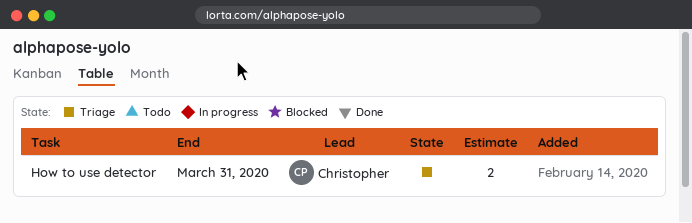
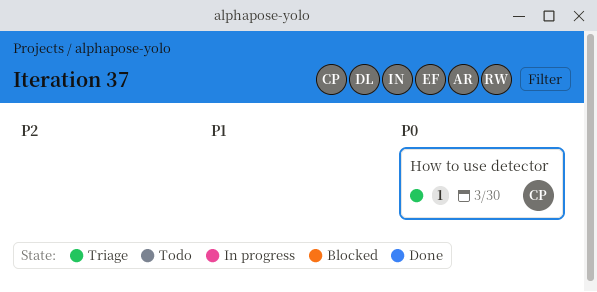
How to use detector, estimate: 2 -> 1
How to use detector, due: Mar 31 -> Mar 30

